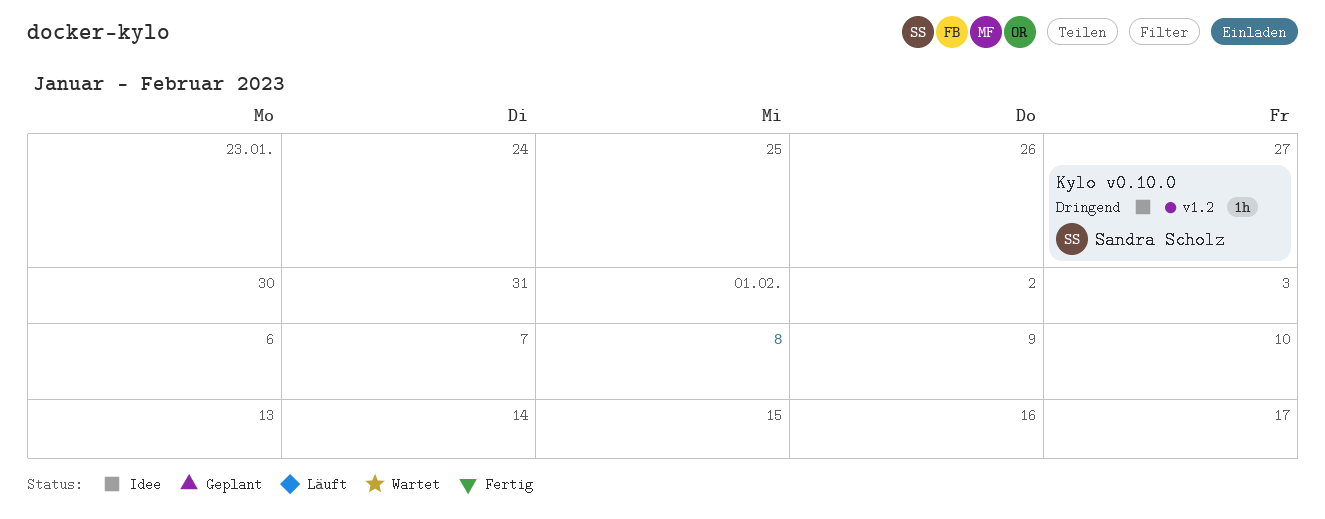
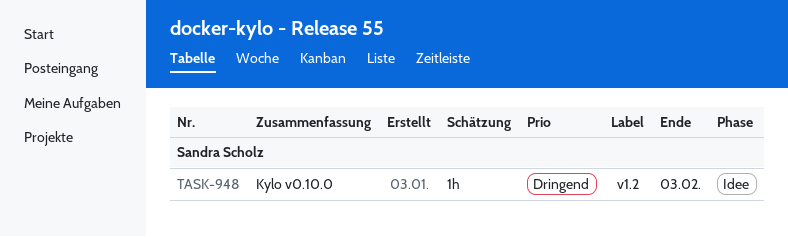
Kylo v0.10.0, due: Jan 27 -> Feb 3

